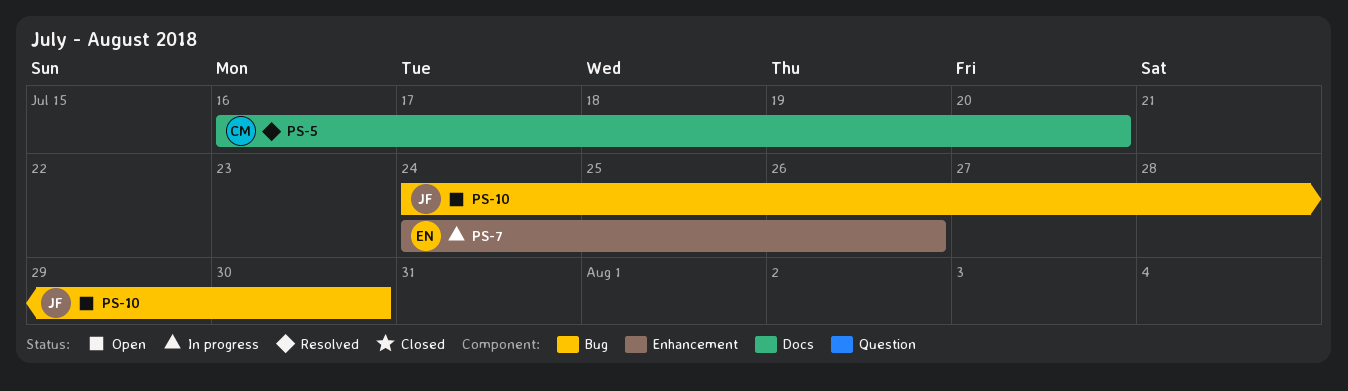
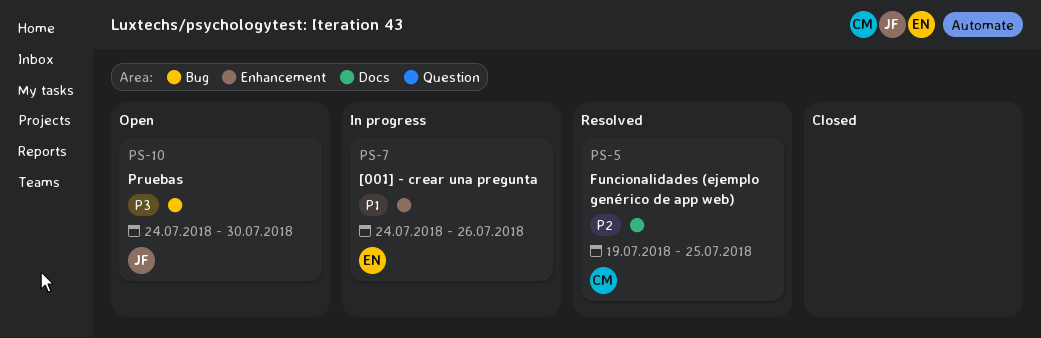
PS-5, start: Jul 16 -> Jul 19
PS-5, due: Jul 20 -> Jul 25

